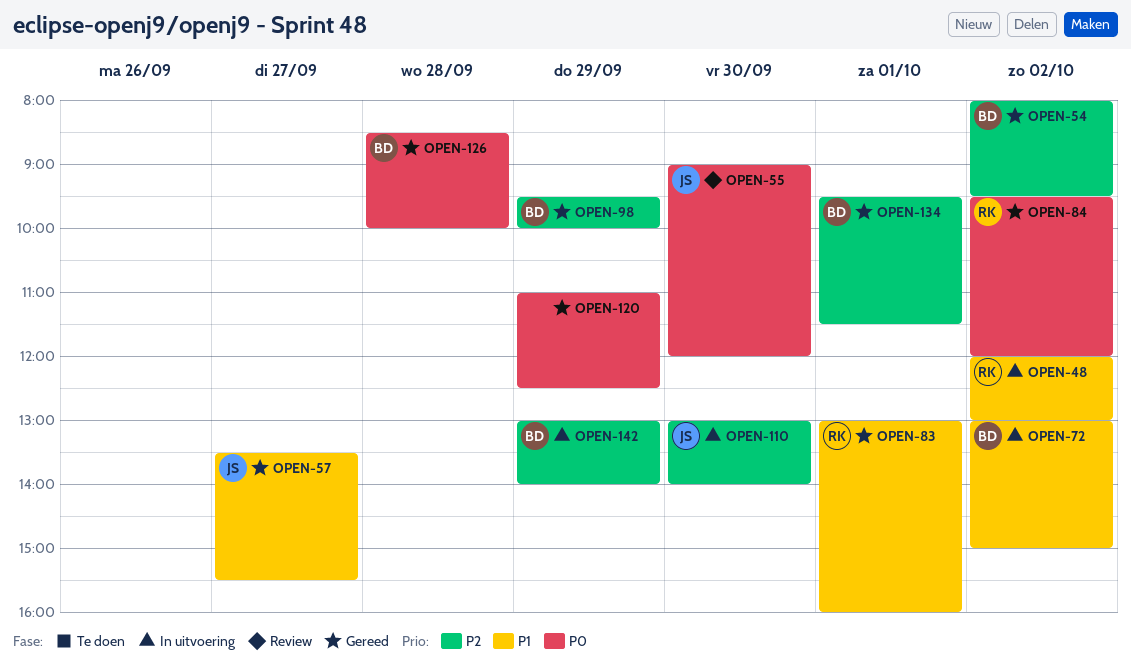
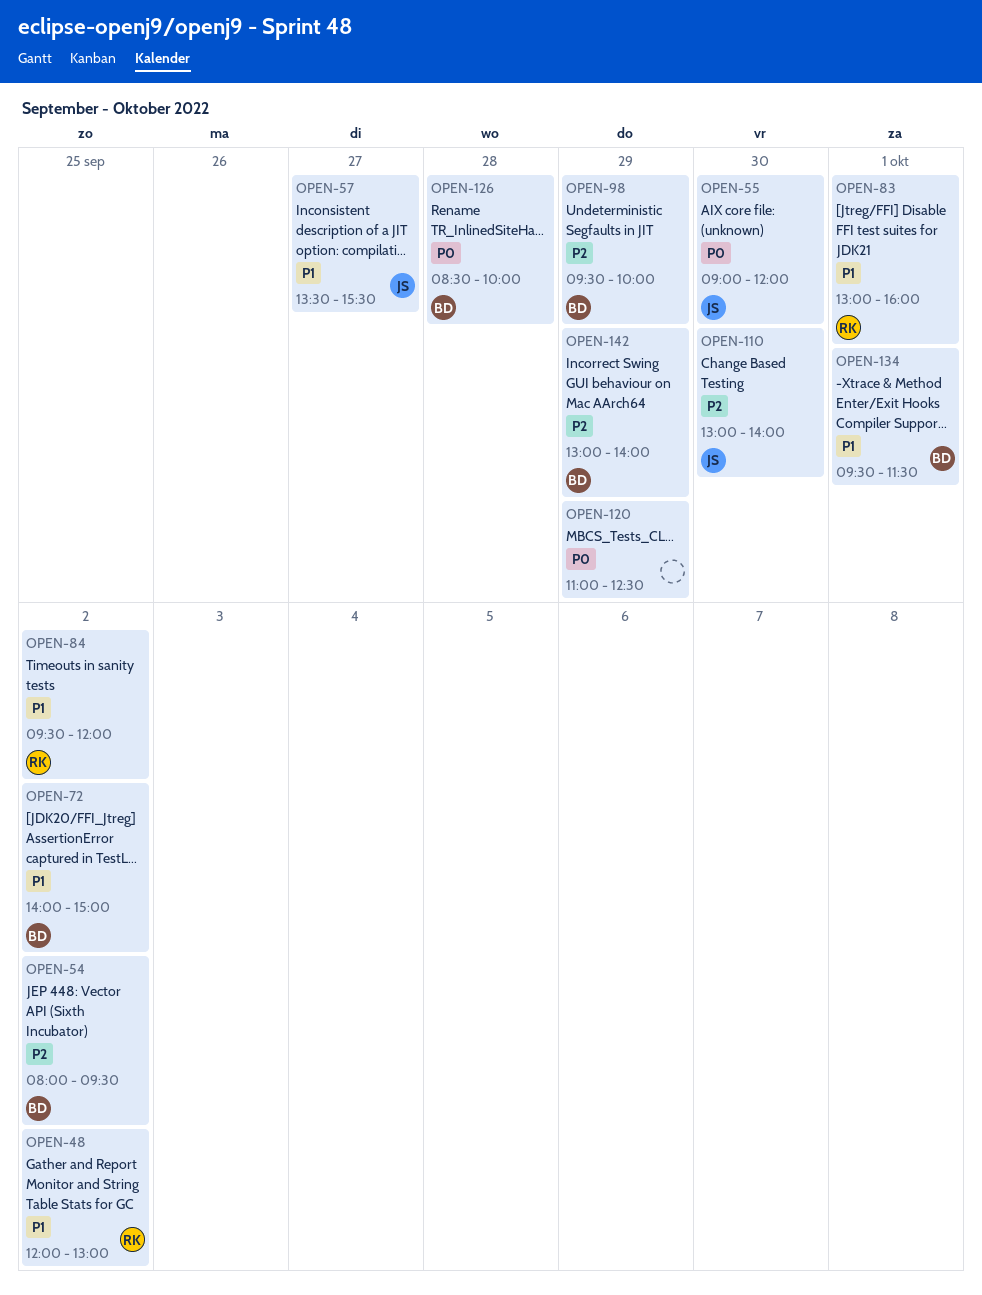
OPEN-72, begins: 13:00 -> 14:00
OPEN-84, priority: P0 -> P1
OPEN-134, priority: P2 -> P1

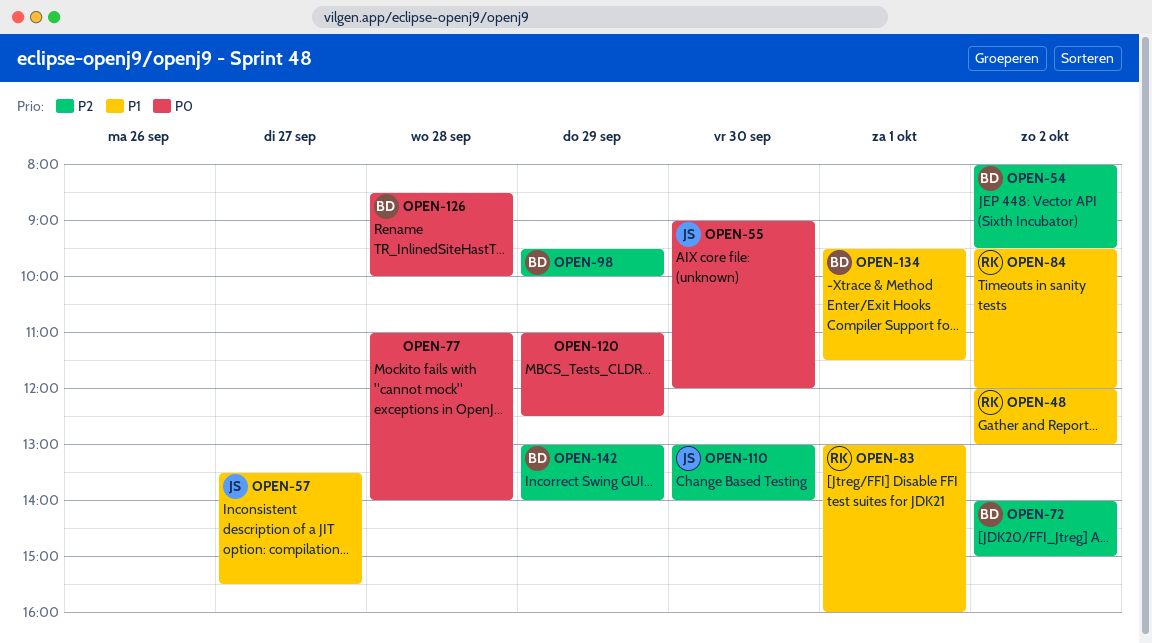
OPEN-72, priority: P1 -> P2
OPEN-77: none -> present

